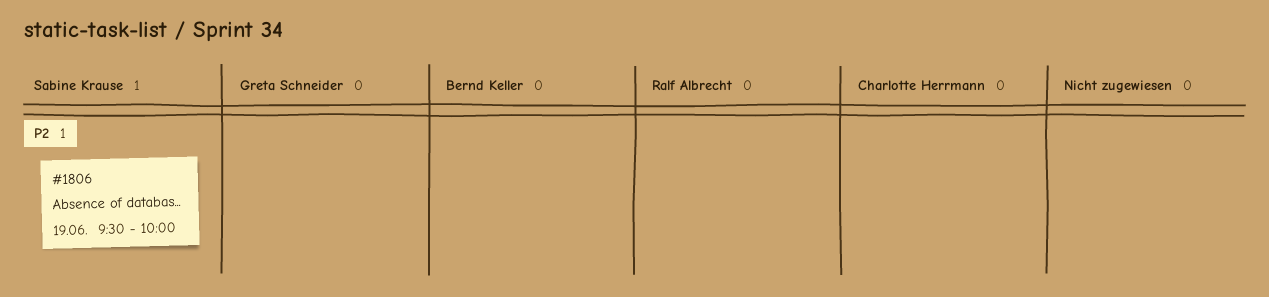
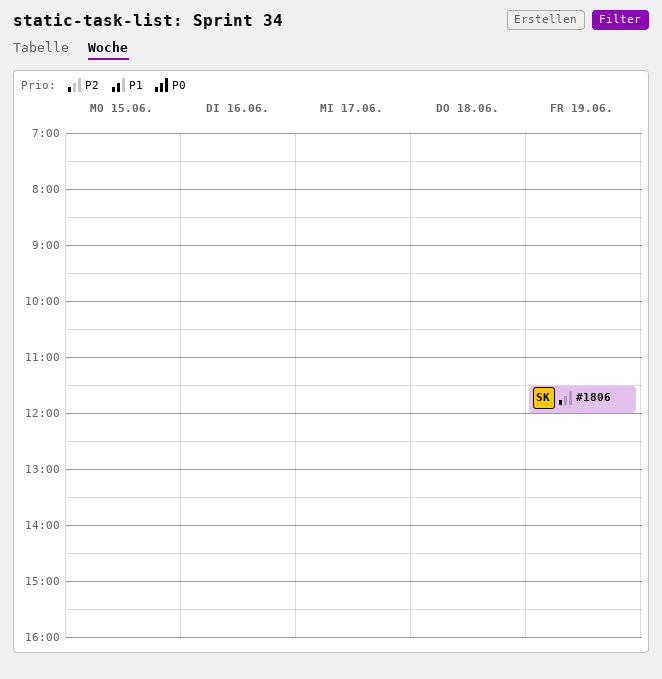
#1806, begins: 09:30 -> 11:30
#1806, ends: 10:00 -> 12:00

